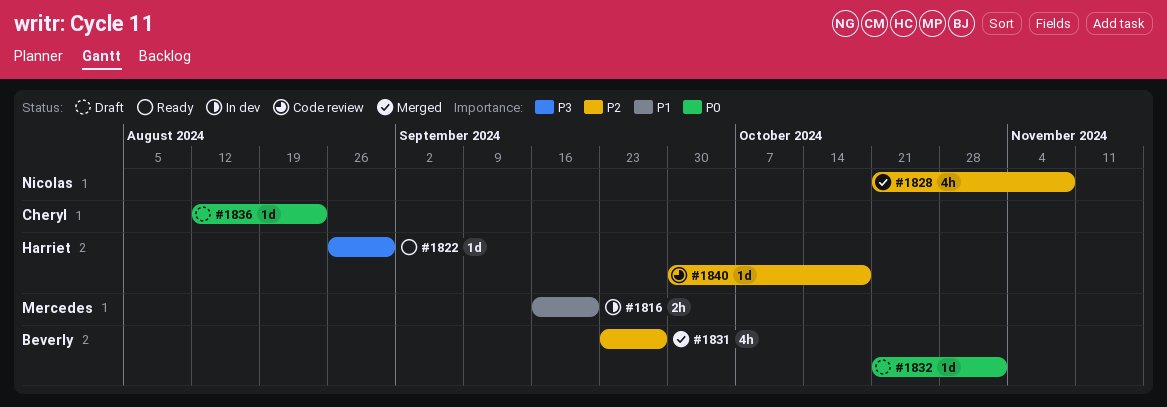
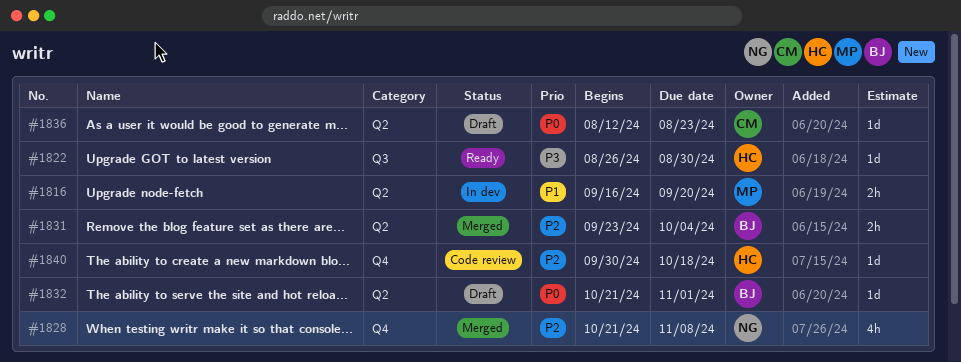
#1831, estimate: 4h -> 2h
#1831, due: Sep 27 -> Oct 4

